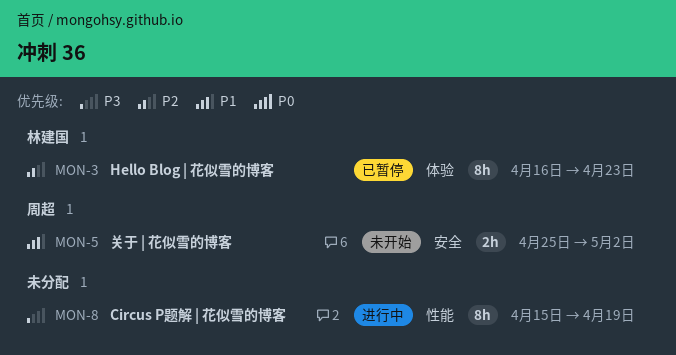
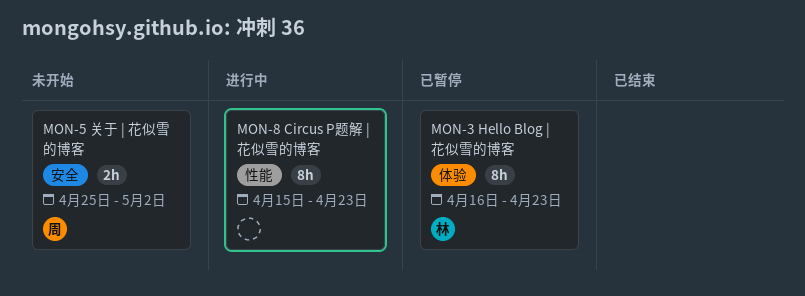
MON-8, due: Apr 19 -> Apr 23

